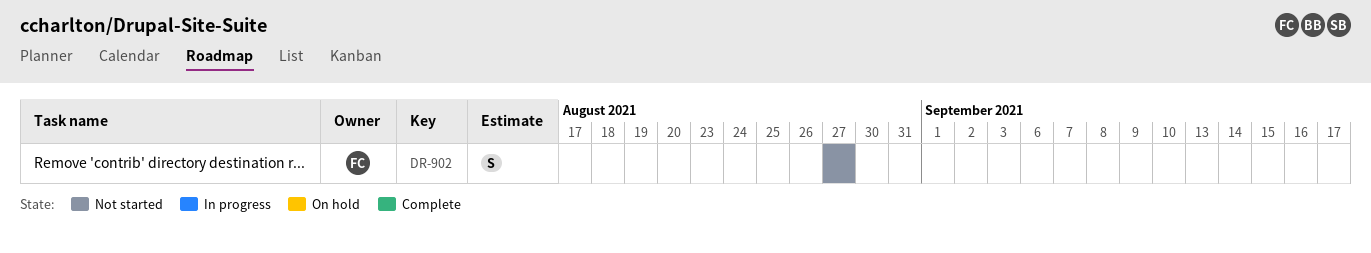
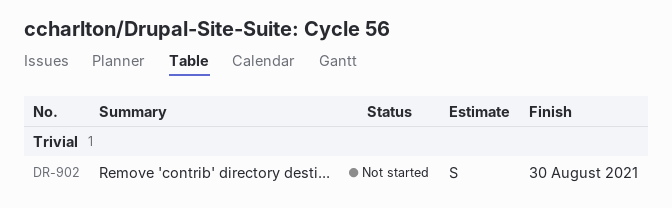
DR-902, due: Aug 27 -> Aug 30

